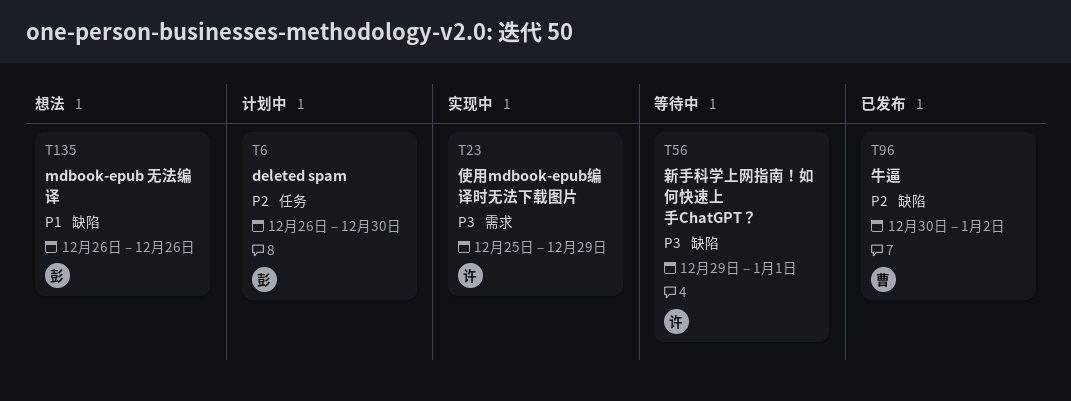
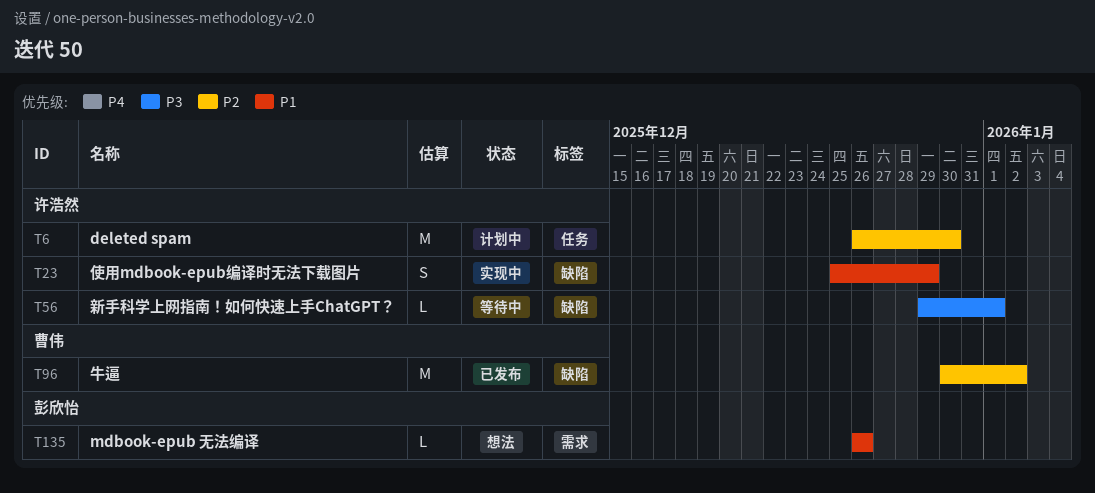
T6, owner: 彭欣怡 -> 许浩然
T23, priority: P3 -> P1
T23, label: 需求 -> 缺陷
T135, label: 缺陷 -> 需求

